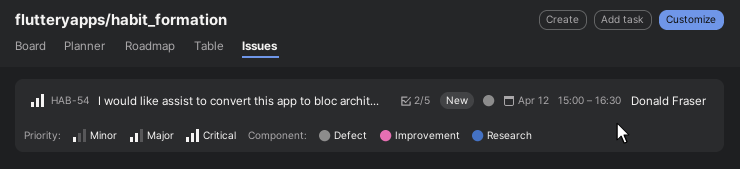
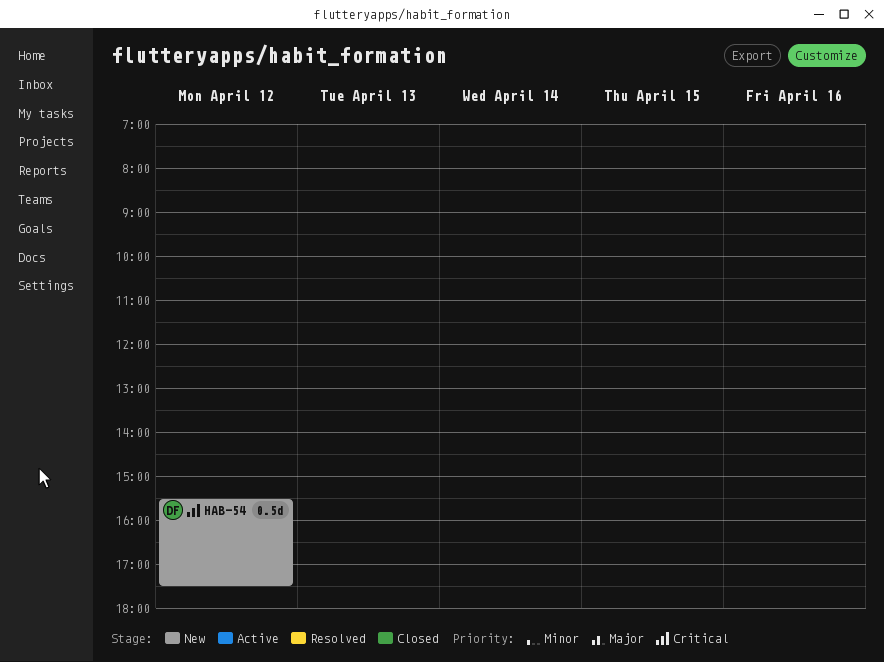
HAB-54, begins: 15:00 -> 15:30
HAB-54, ends: 16:30 -> 17:30

